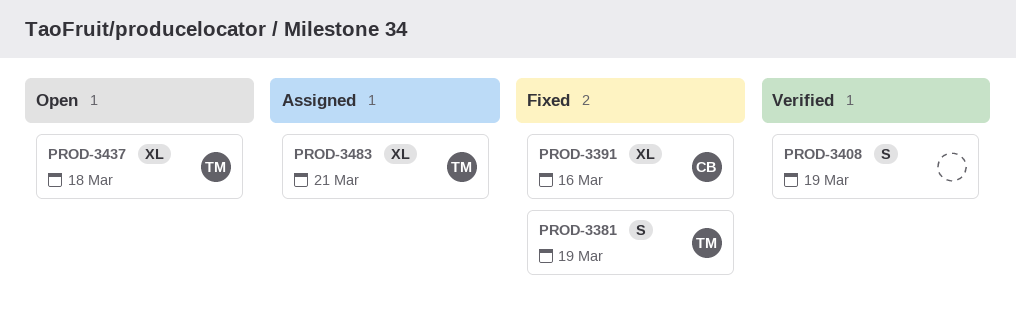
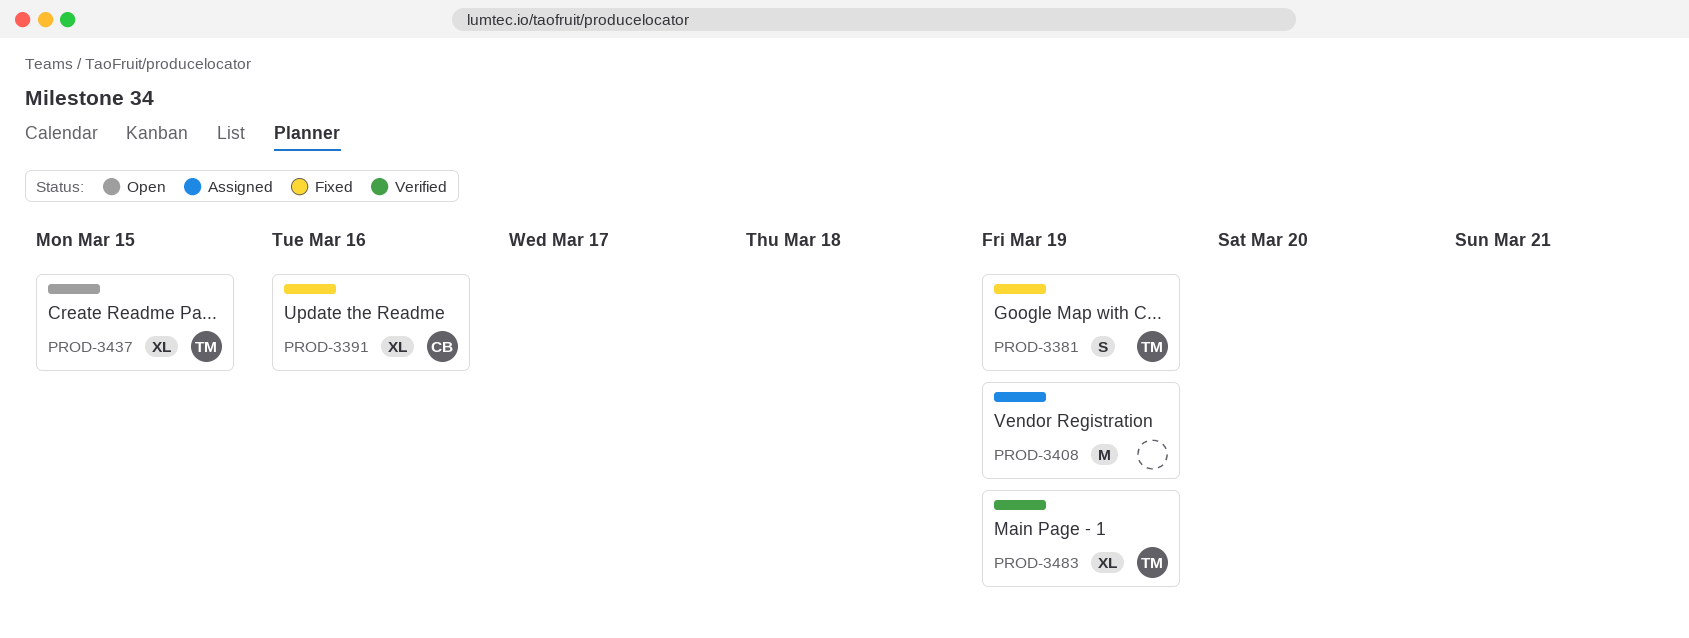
PROD-3408, status: Verified -> Assigned
PROD-3408, estimate: S -> M
PROD-3437, due: Mar 18 -> Mar 15
PROD-3483, status: Assigned -> Verified
PROD-3483, due: Mar 21 -> Mar 19

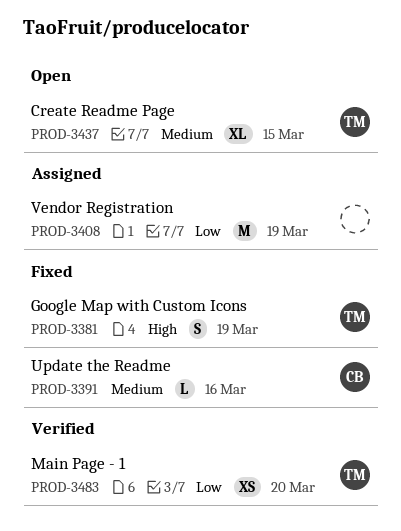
PROD-3391, estimate: XL -> L
PROD-3483, estimate: XL -> XS
PROD-3483, due: Mar 19 -> Mar 20

